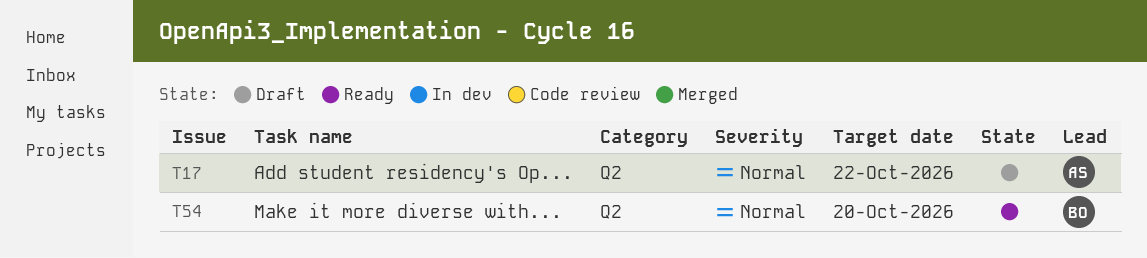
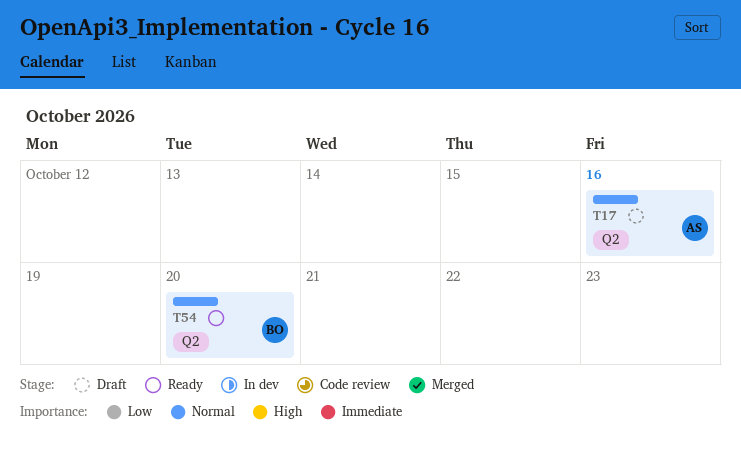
T17, due: Oct 22 -> Oct 16

